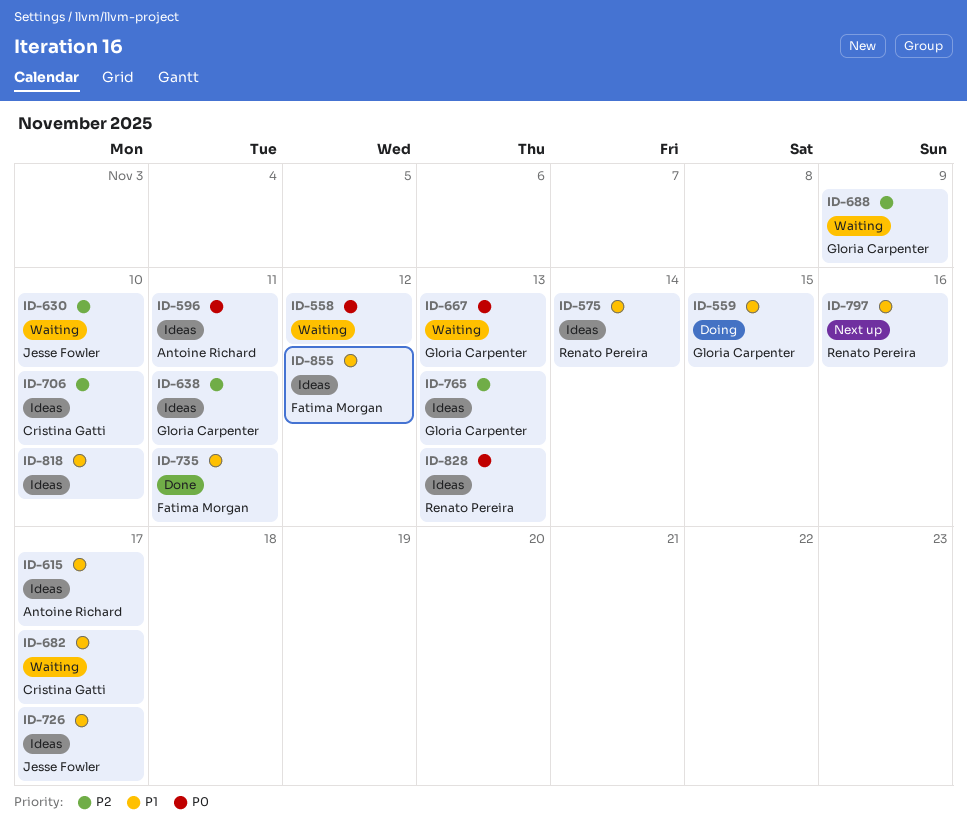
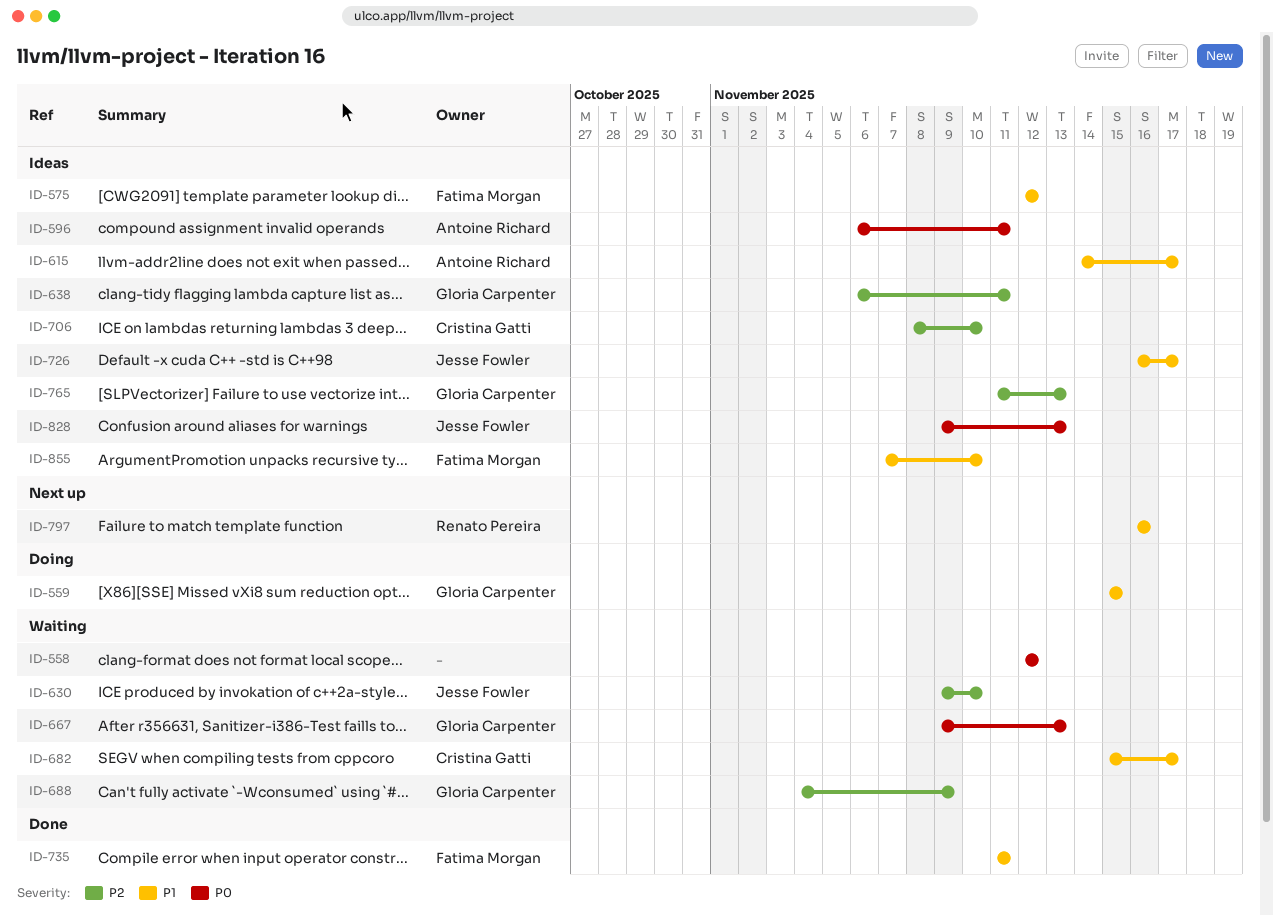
ID-575, owner: Renato Pereira -> Fatima Morgan
ID-575, due: Nov 14 -> Nov 12
ID-818: present -> none
ID-828, owner: Renato Pereira -> Jesse Fowler
ID-855, due: Nov 12 -> Nov 10

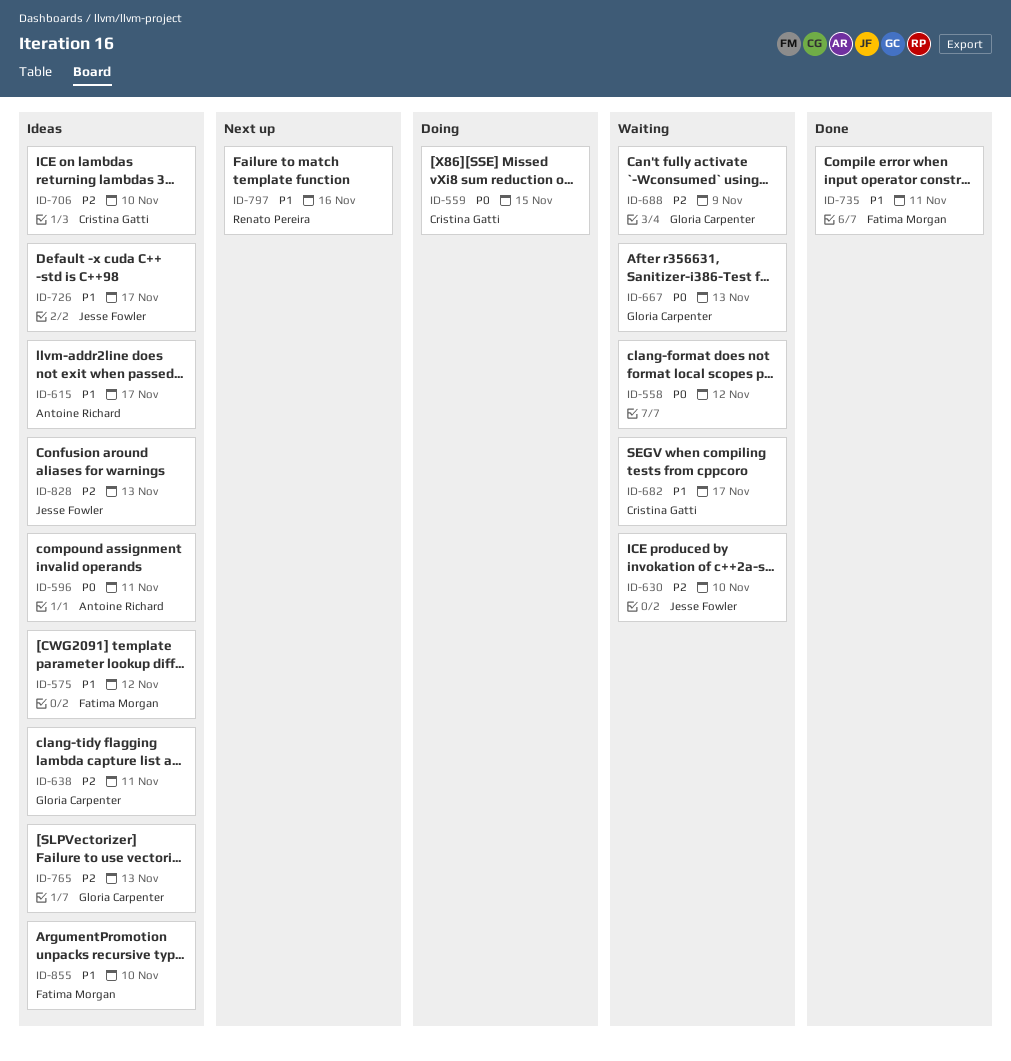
ID-559, owner: Gloria Carpenter -> Cristina Gatti
ID-559, priority: P1 -> P0
ID-828, priority: P0 -> P2

